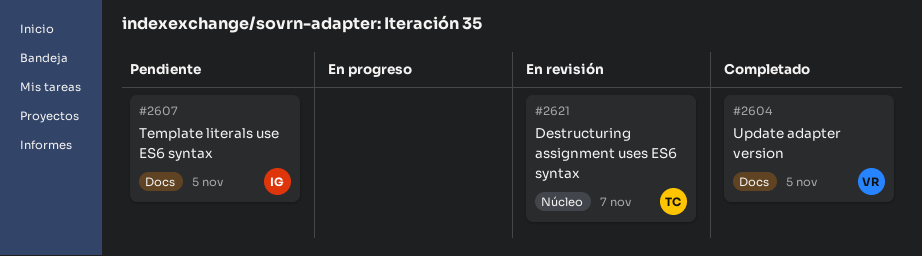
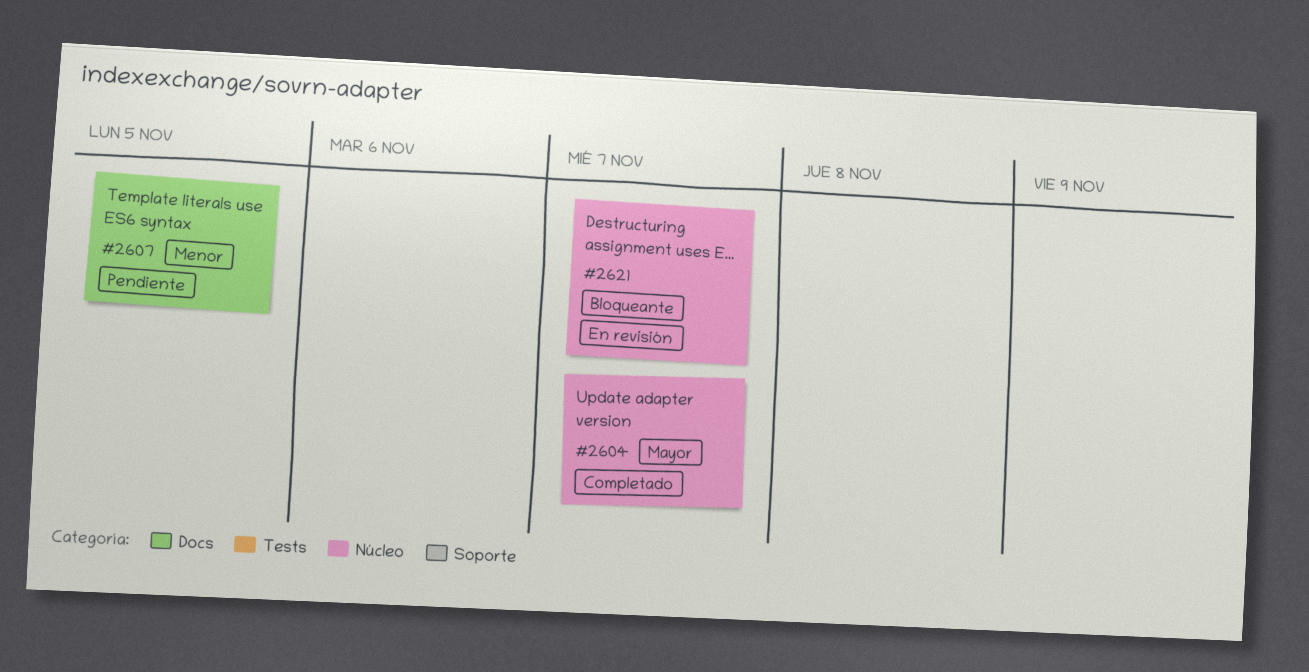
#2604, label: Docs -> Núcleo
#2604, due: Nov 5 -> Nov 7

